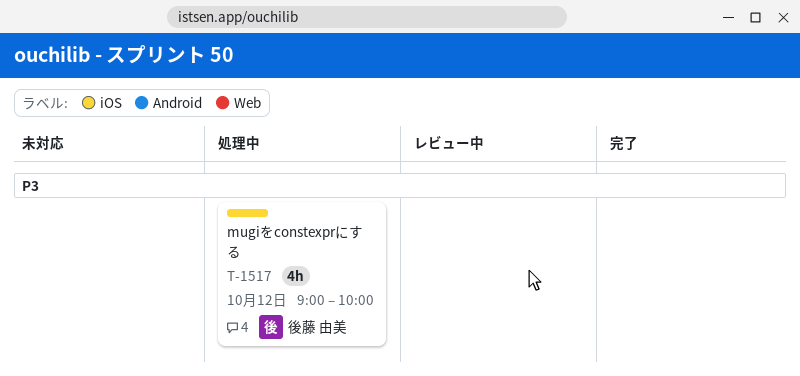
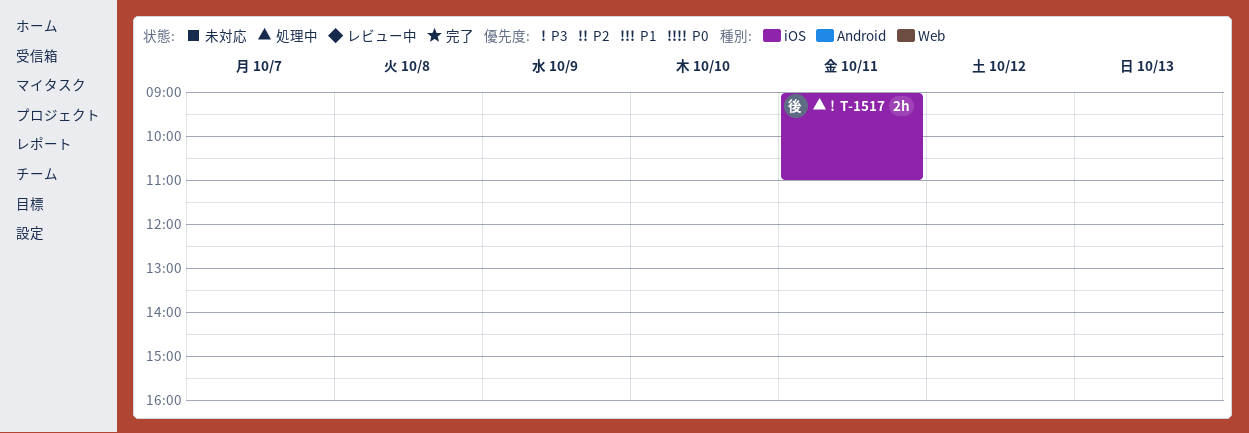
T-1517, estimate: 4h -> 2h
T-1517, day: Oct 12 -> Oct 11
T-1517, ends: 10:00 -> 11:00

